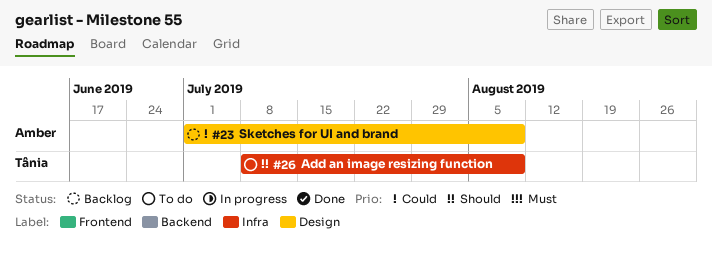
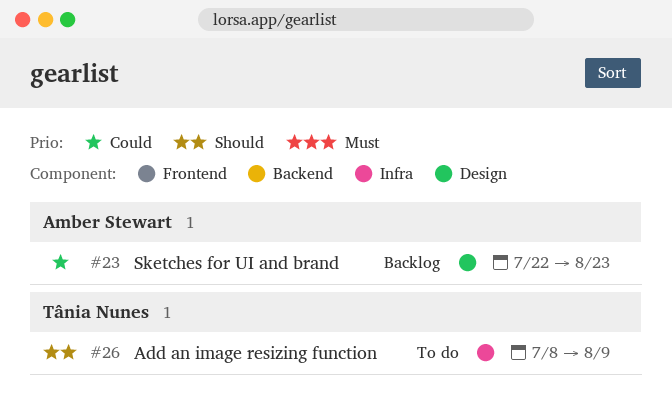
#23, start: Jul 1 -> Jul 22
#23, due: Aug 9 -> Aug 23

